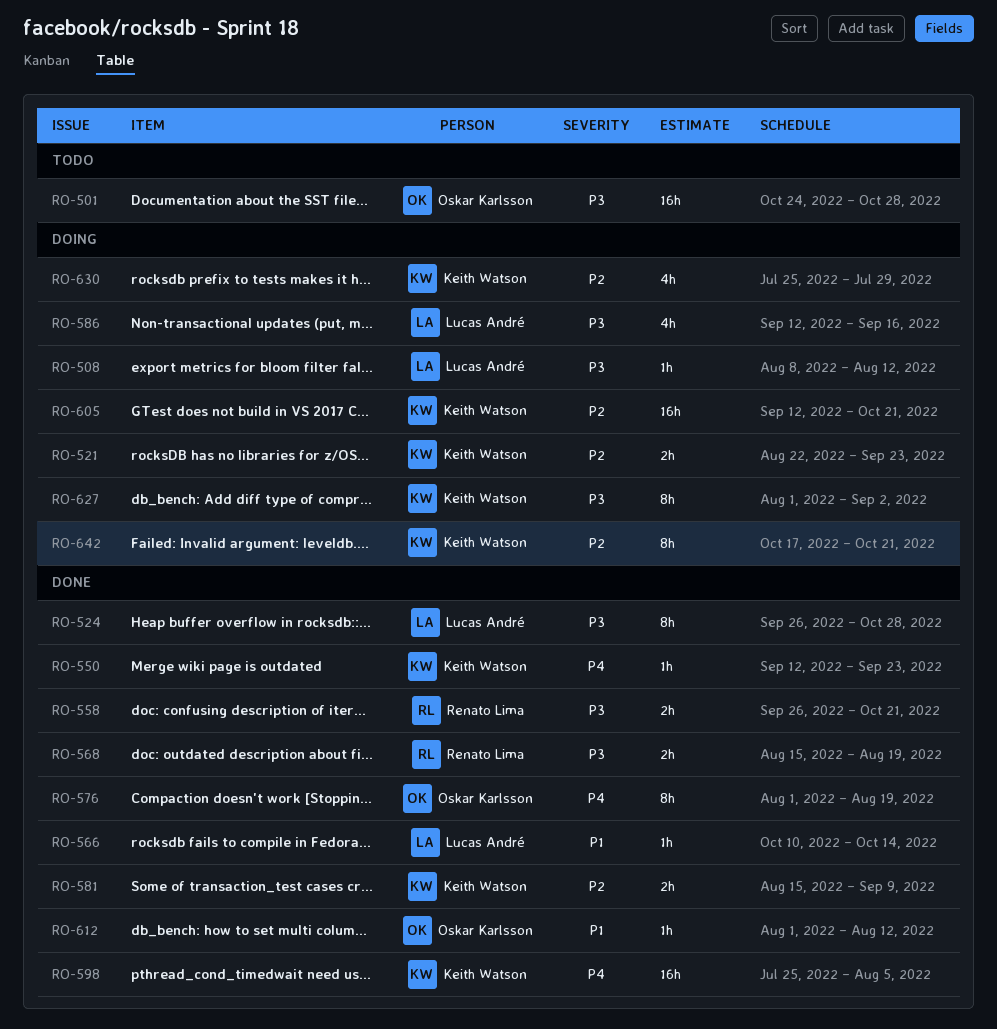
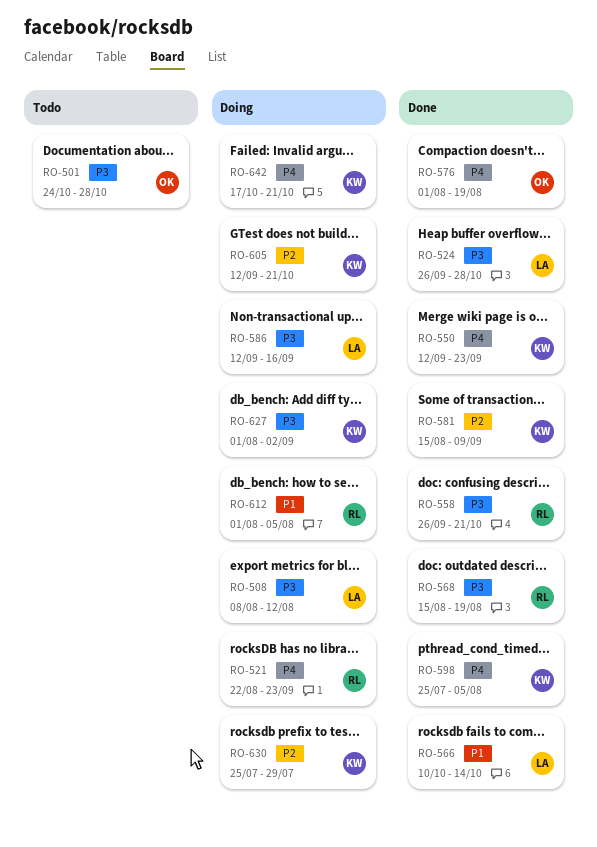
RO-521, owner: Keith Watson -> Renato Lima
RO-521, priority: P2 -> P4
RO-612, status: Done -> Doing
RO-612, owner: Oskar Karlsson -> Renato Lima
RO-612, due: Aug 12 -> Aug 5
RO-642, priority: P2 -> P4

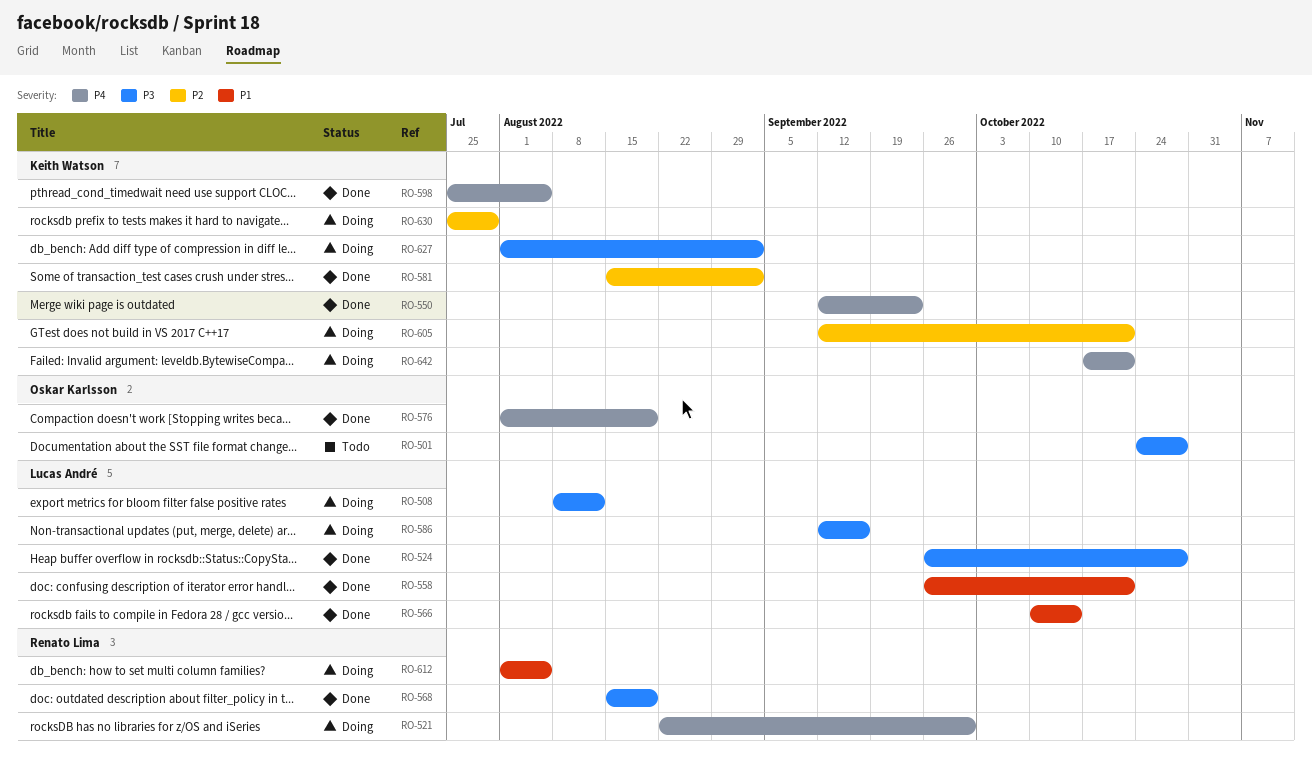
RO-521, due: Sep 23 -> Sep 30
RO-558, owner: Renato Lima -> Lucas André
RO-558, priority: P3 -> P1
RO-581, due: Sep 9 -> Sep 2

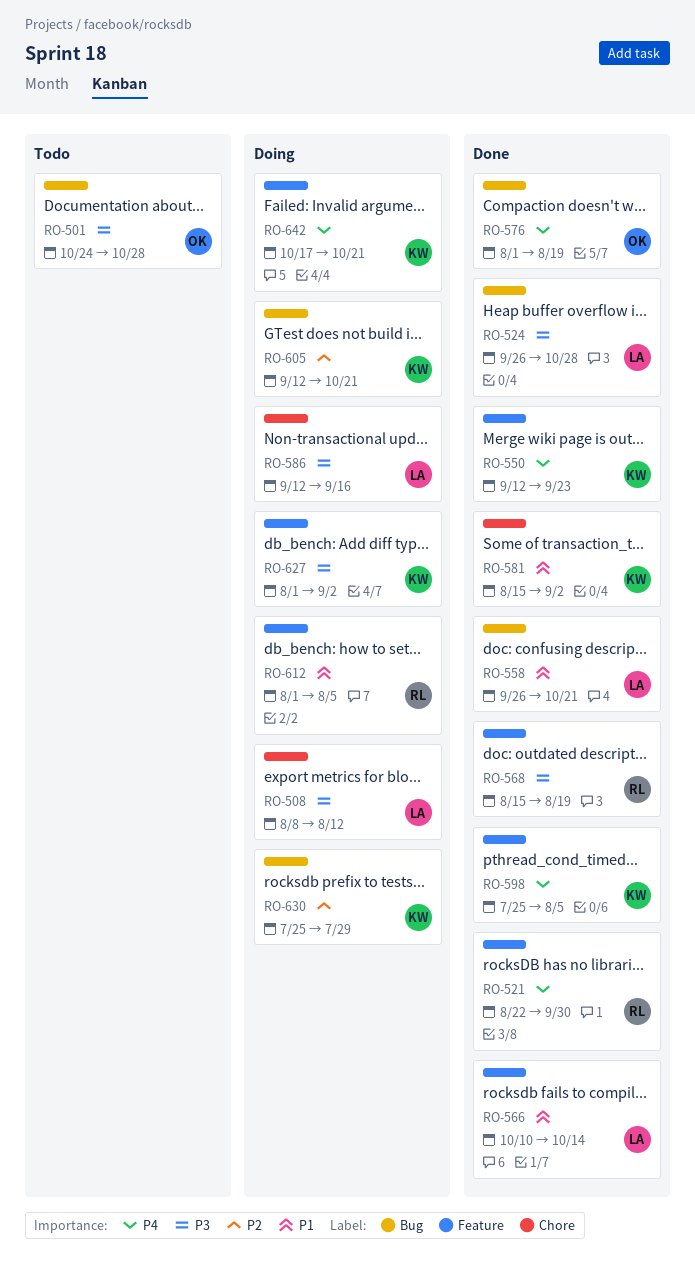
RO-521, status: Doing -> Done
RO-581, priority: P2 -> P1

